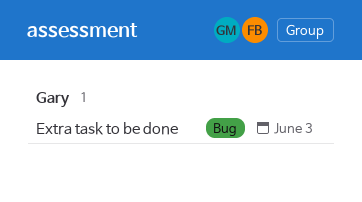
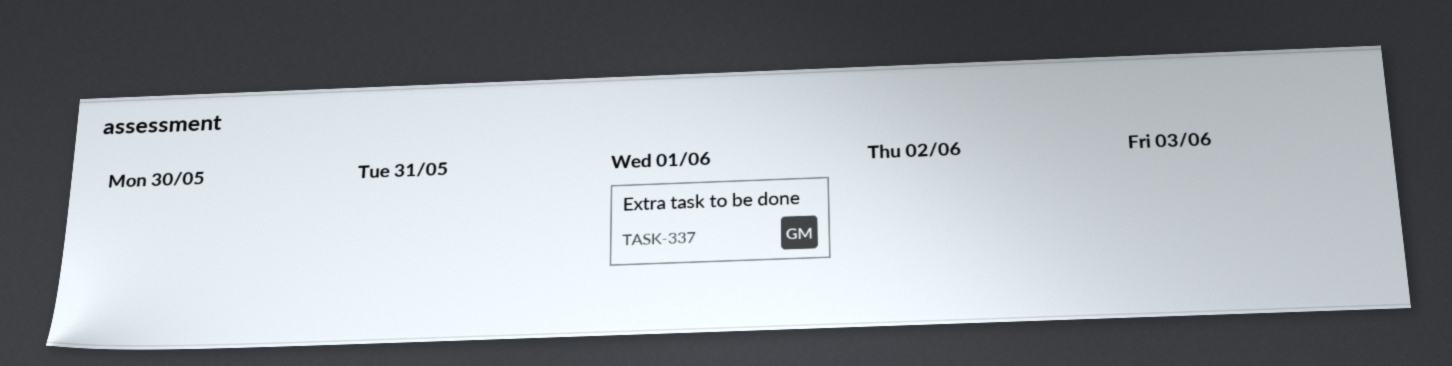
Extra task to be done, due: Jun 3 -> Jun 1

